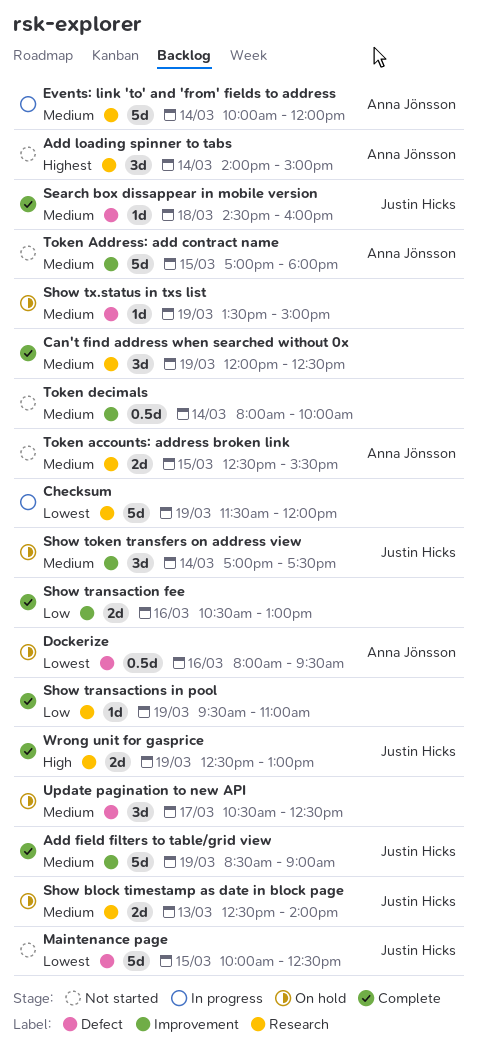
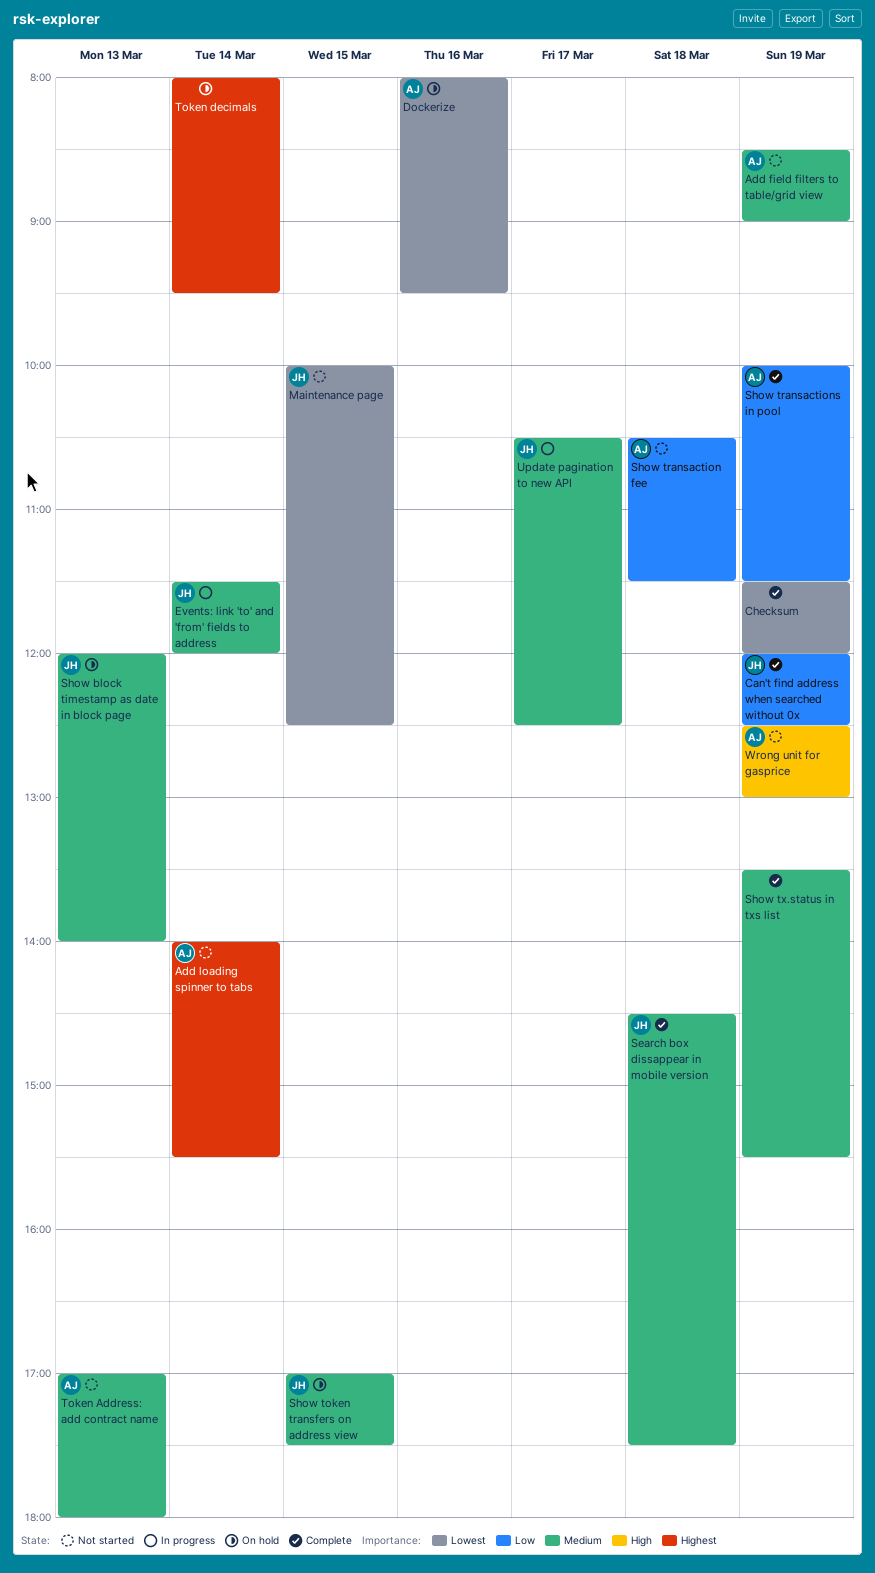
Add field filters to table/grid view, status: Complete -> Not started
Add field filters to table/grid view, owner: Justin Hicks -> Anna Jönsson
Add loading spinner to tabs, ends: 15:00 -> 15:30
Can't find address when searched without 0x, owner: none -> Justin Hicks
Can't find address when searched without 0x, priority: Medium -> Low
Checksum, status: In progress -> Complete
Events: link 'to' and 'from' fields to address, owner: Anna Jönsson -> Justin Hicks
Events: link 'to' and 'from' fields to address, begins: 10:00 -> 11:30
Search box dissappear in mobile version, ends: 16:00 -> 17:30
Show block timestamp as date in block page, begins: 12:30 -> 12:00
Show token transfers on address view, day: Mar 14 -> Mar 15
Show transaction fee, status: Complete -> Not started
Show transaction fee, owner: none -> Anna Jönsson
Show transaction fee, day: Mar 16 -> Mar 18
Show transaction fee, ends: 13:00 -> 11:30
Show transactions in pool, owner: none -> Anna Jönsson
Show transactions in pool, begins: 09:30 -> 10:00
Show transactions in pool, ends: 11:00 -> 11:30
Show tx.status in txs list, status: On hold -> Complete
Show tx.status in txs list, ends: 15:00 -> 15:30
Token accounts: address broken link: present -> none
Token Address: add contract name, day: Mar 15 -> Mar 13
Token decimals, status: Not started -> On hold
Token decimals, priority: Medium -> Highest
Token decimals, ends: 10:00 -> 09:30
Update pagination to new API, status: On hold -> In progress
Update pagination to new API, owner: none -> Justin Hicks
Wrong unit for gasprice, status: Complete -> Not started
Wrong unit for gasprice, owner: Justin Hicks -> Anna Jönsson

